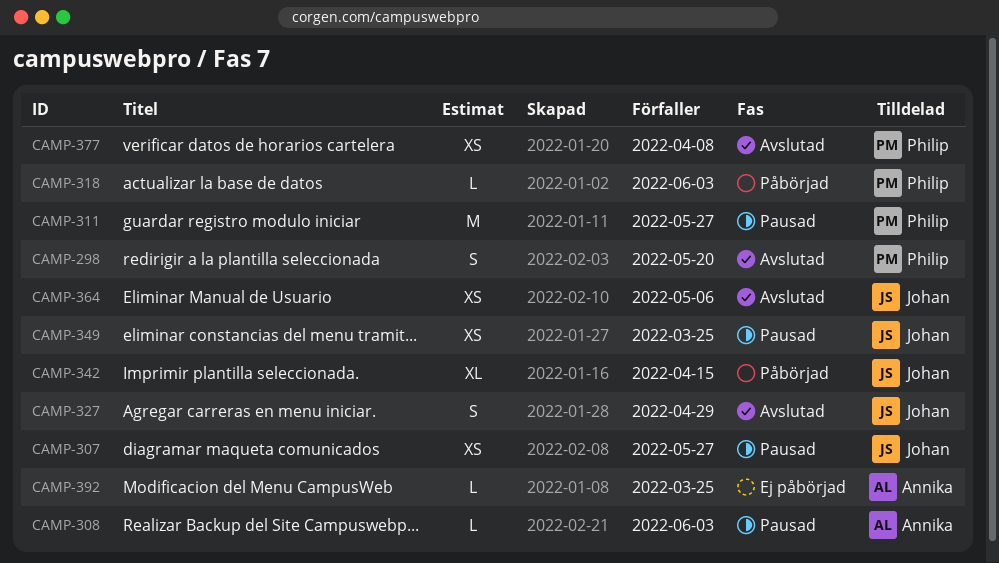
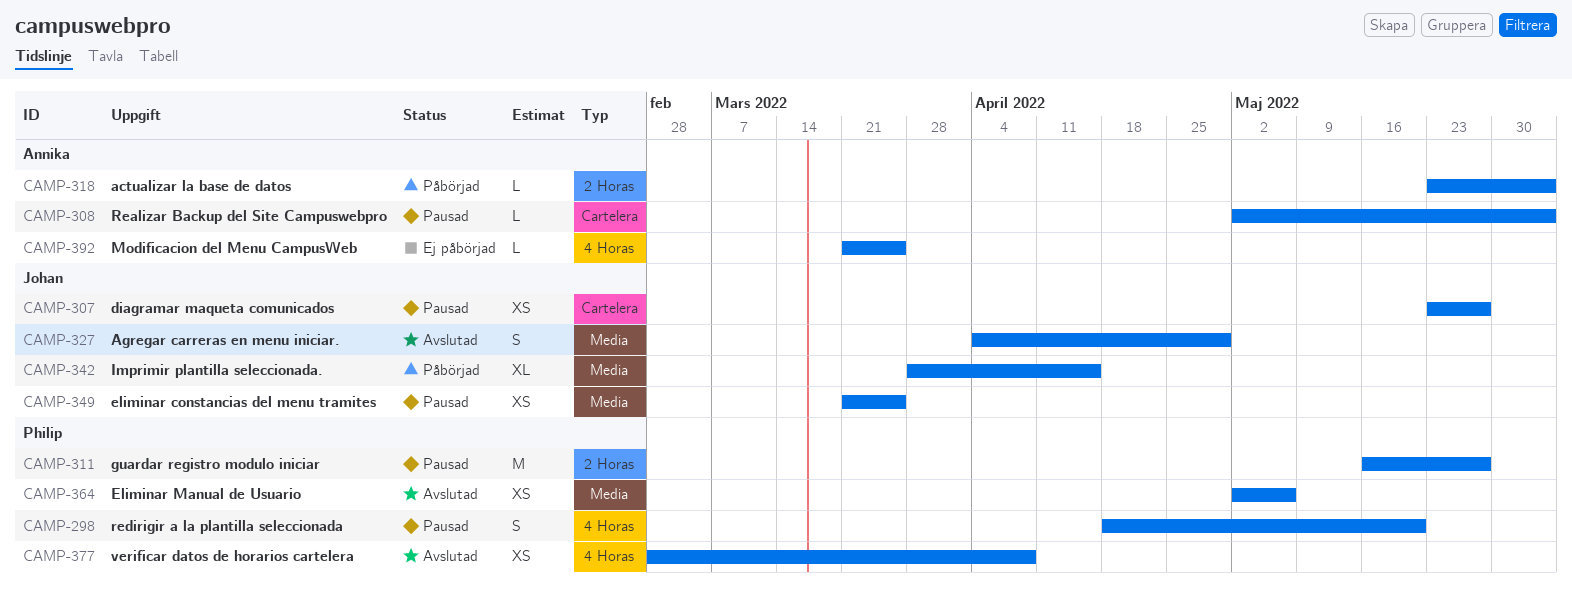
CAMP-298, status: Avslutad -> Pausad
CAMP-318, owner: Philip -> Annika
CAMP-364, owner: Johan -> Philip

